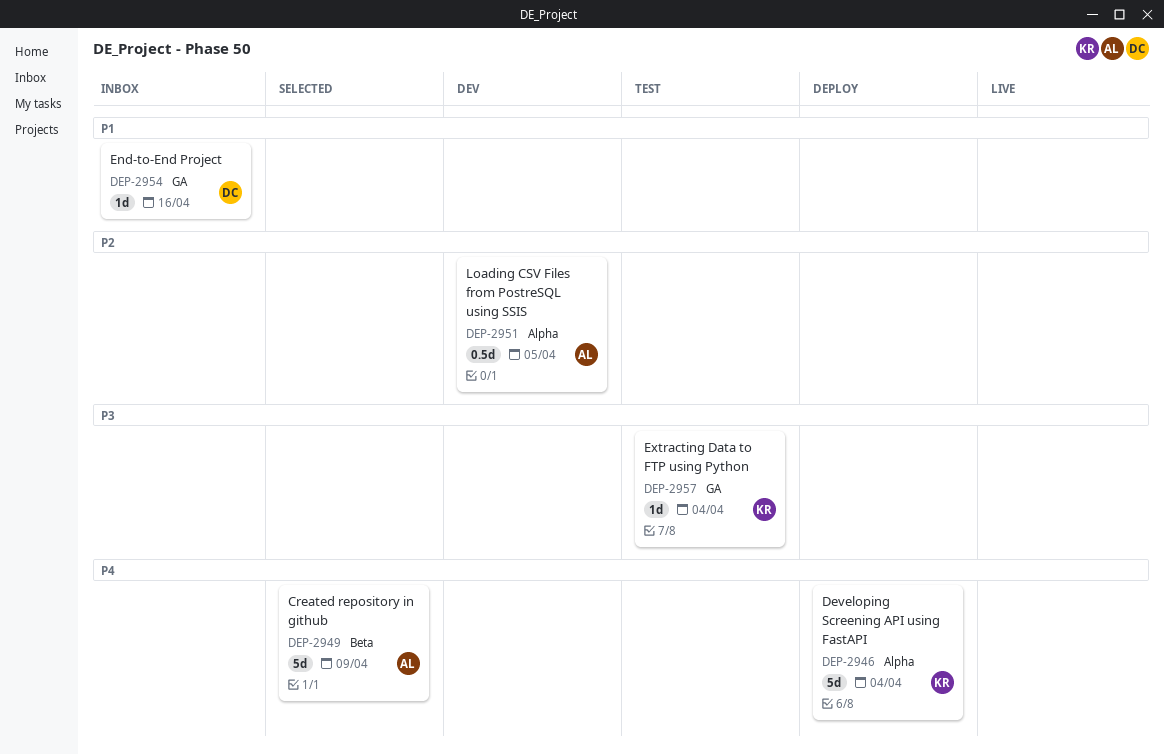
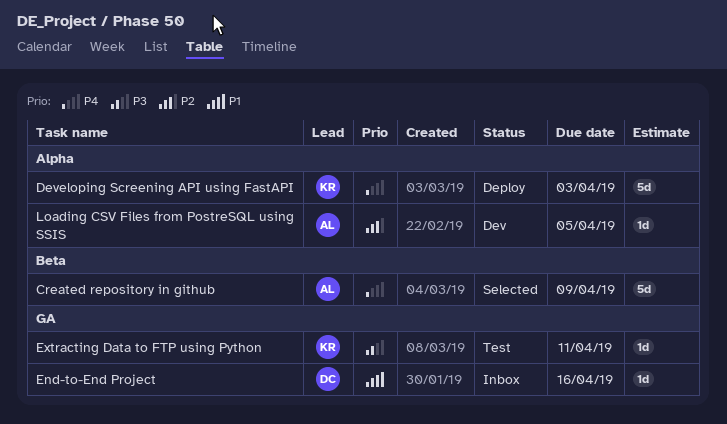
Developing Screening API using FastAPI, due: Apr 4 -> Apr 3
Extracting Data to FTP using Python, due: Apr 4 -> Apr 11
Loading CSV Files from PostreSQL using SSIS, estimate: 0.5d -> 1d

